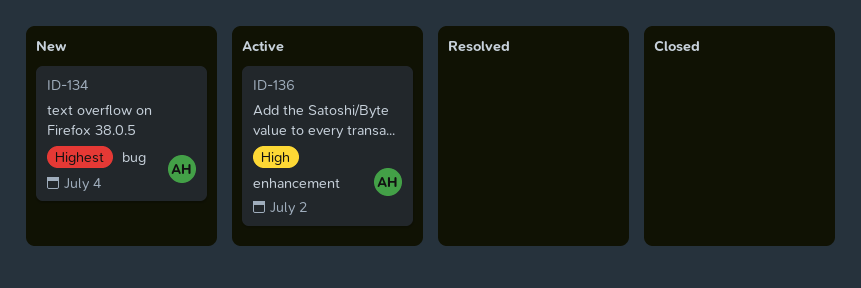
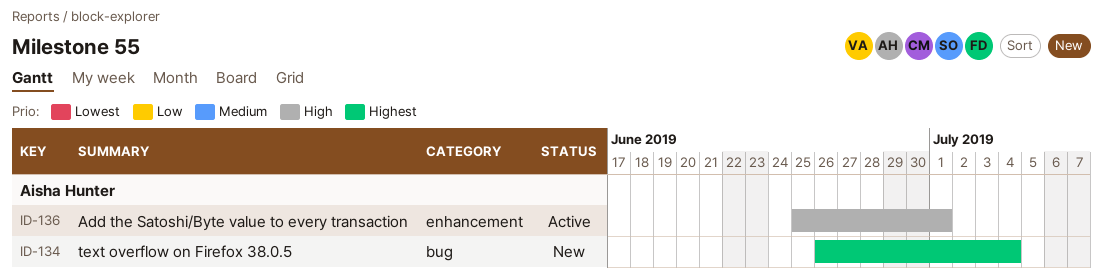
ID-136, due: Jul 2 -> Jul 1

